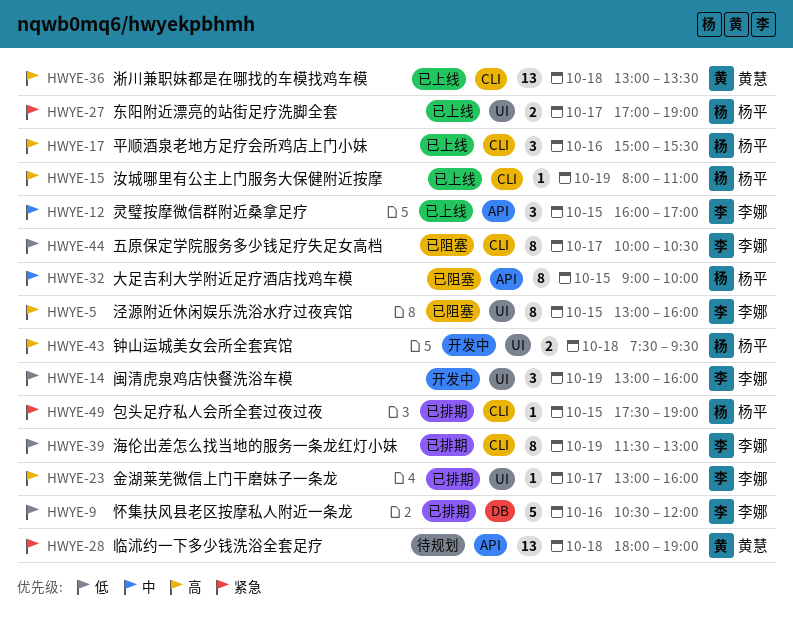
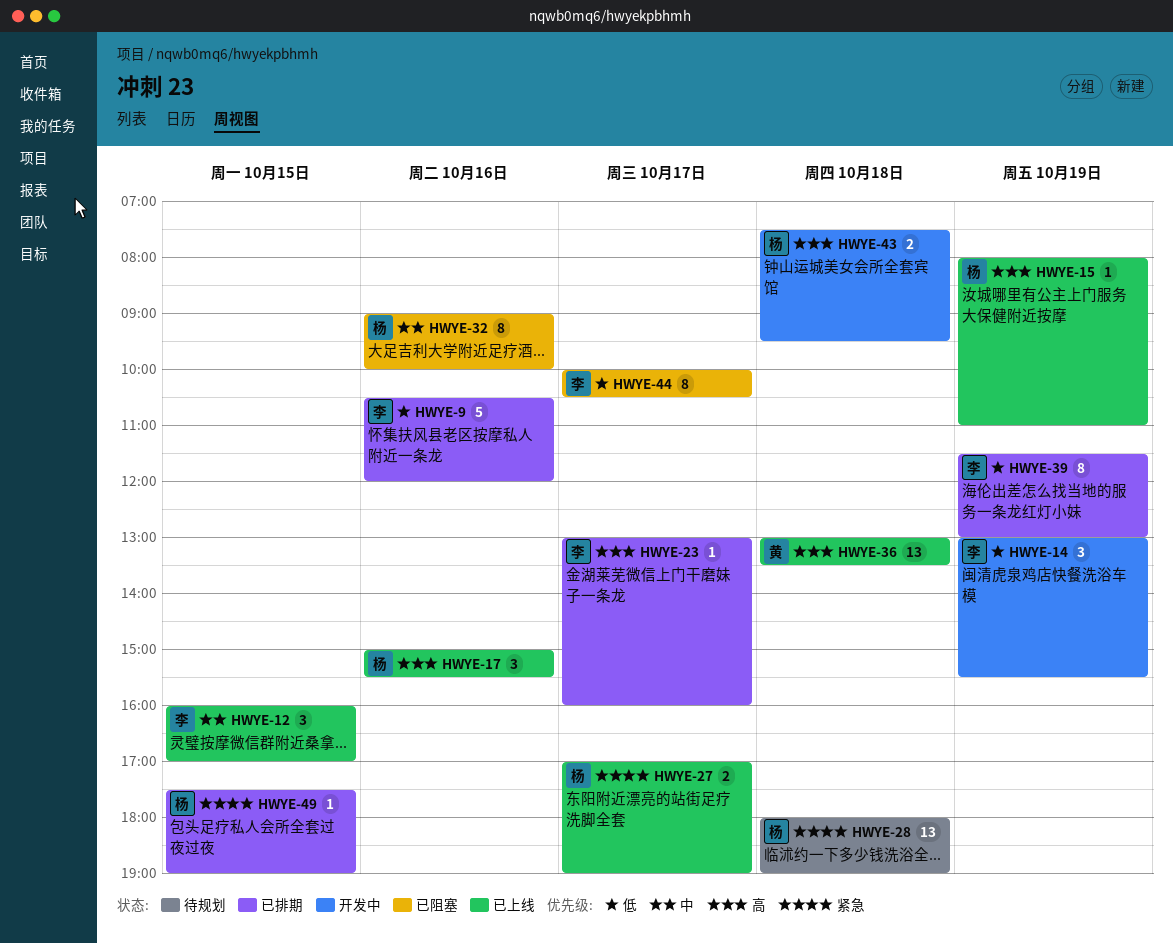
HWYE-5: present -> none
HWYE-14, ends: 16:00 -> 15:30
HWYE-28, owner: 黄慧 -> 杨平
HWYE-32, day: Oct 15 -> Oct 16

